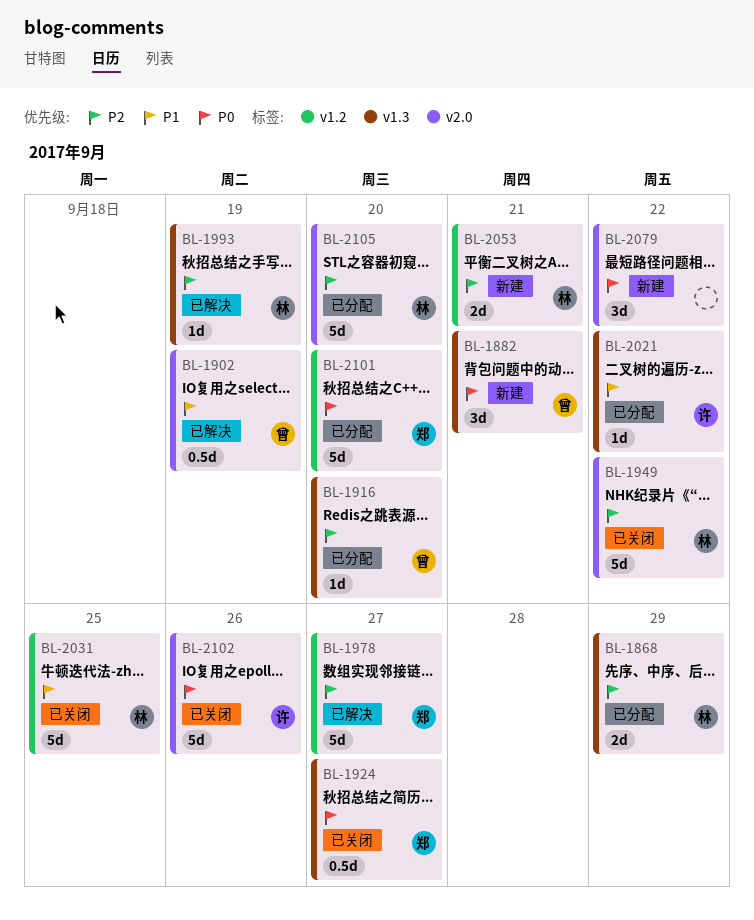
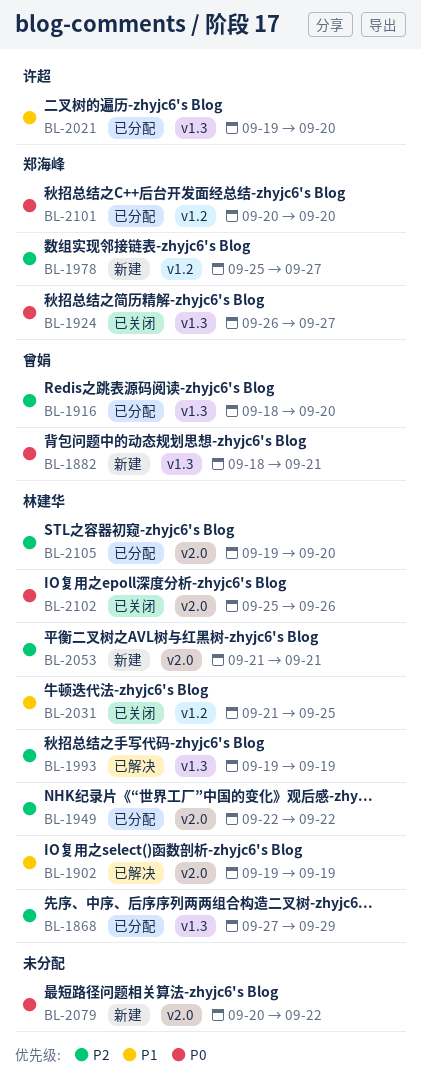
BL-1902, owner: 曾娟 -> 林建华
BL-1949, status: 已关闭 -> 已分配
BL-1978, status: 已解决 -> 新建
BL-2021, due: Sep 22 -> Sep 20
BL-2053, label: v1.2 -> v2.0
BL-2102, owner: 许超 -> 林建华

